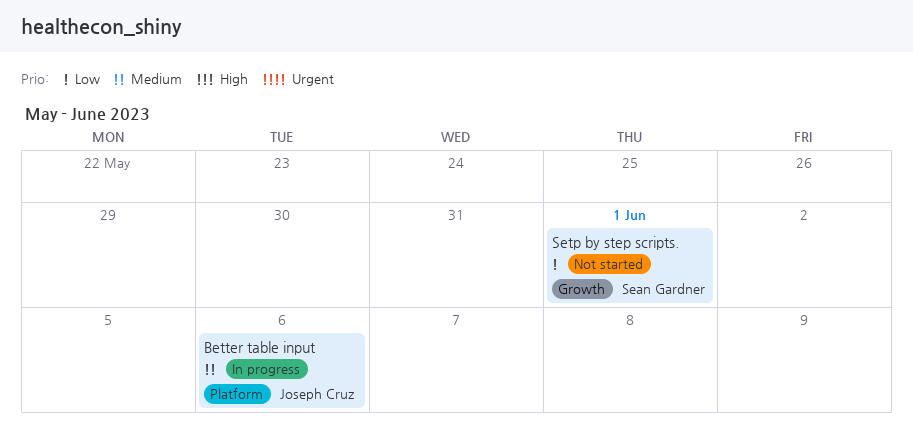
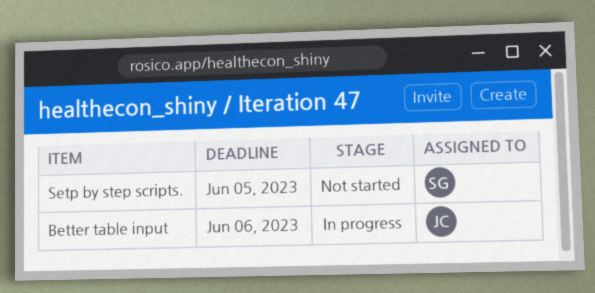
Setp by step scripts., due: Jun 1 -> Jun 5

